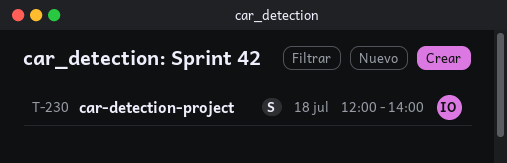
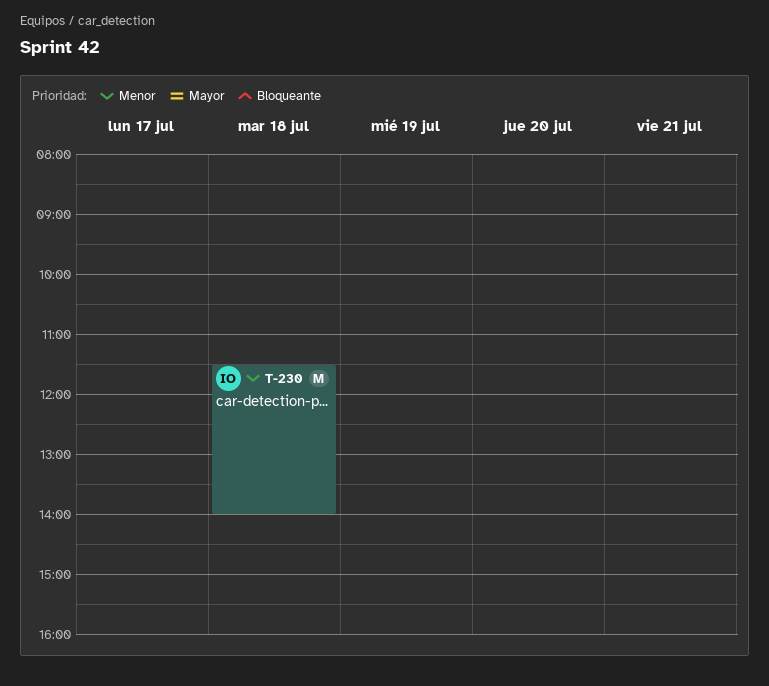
T-230, estimate: S -> M
T-230, begins: 12:00 -> 11:30

